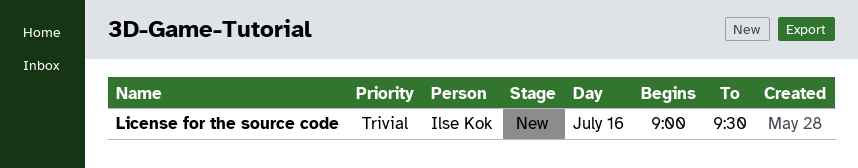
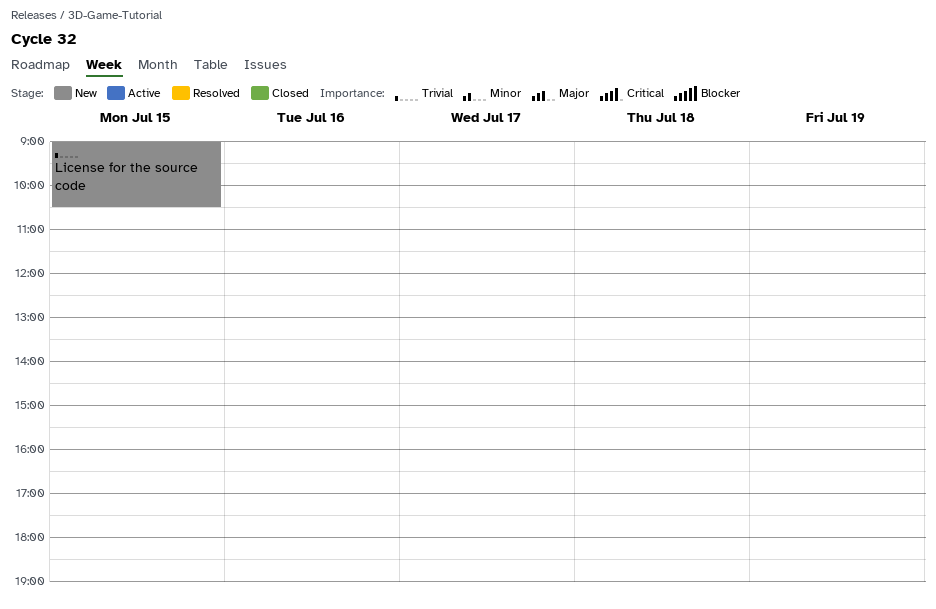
License for the source code, day: Jul 16 -> Jul 15
License for the source code, ends: 09:30 -> 10:30

